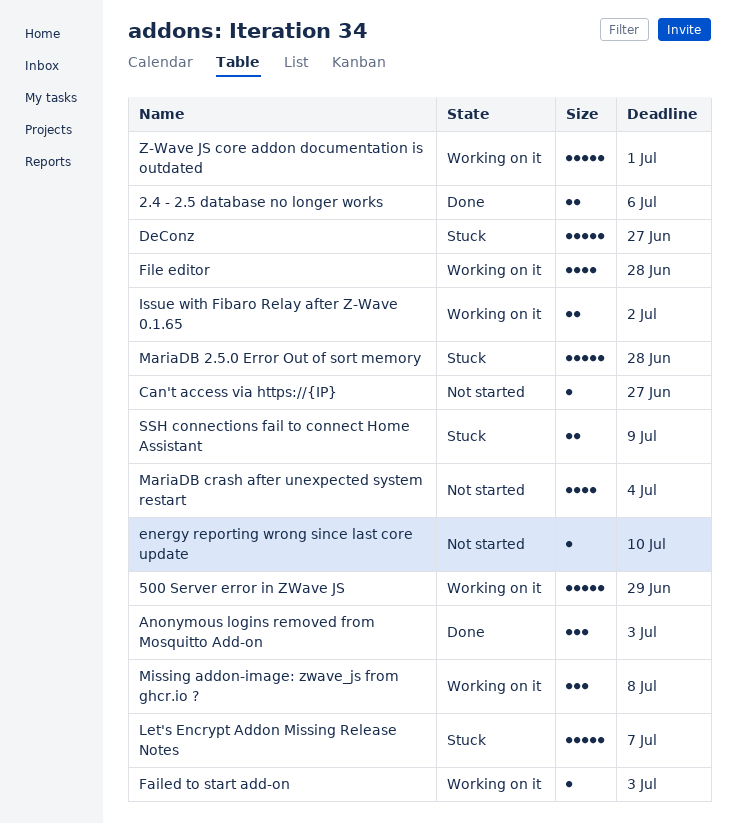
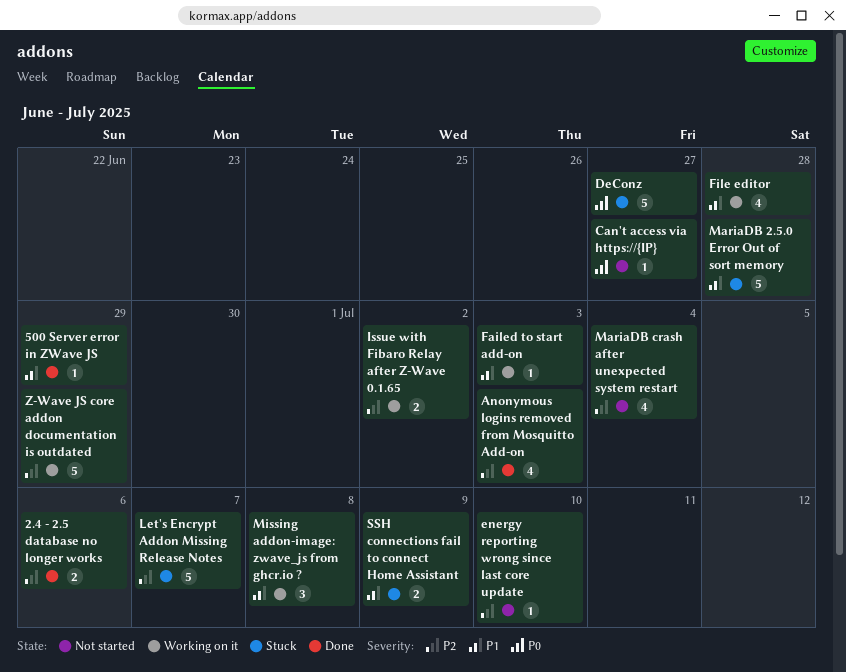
500 Server error in ZWave JS, status: Working on it -> Done
500 Server error in ZWave JS, estimate: 5 -> 1
Anonymous logins removed from Mosquitto Add-on, estimate: 3 -> 4
Z-Wave JS core addon documentation is outdated, due: Jul 1 -> Jun 29

